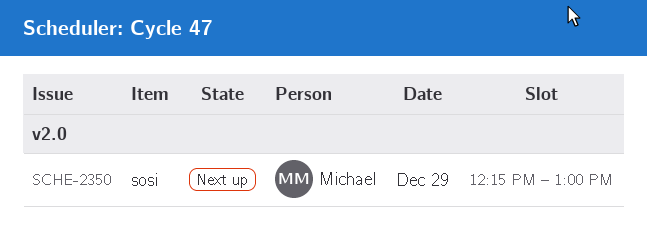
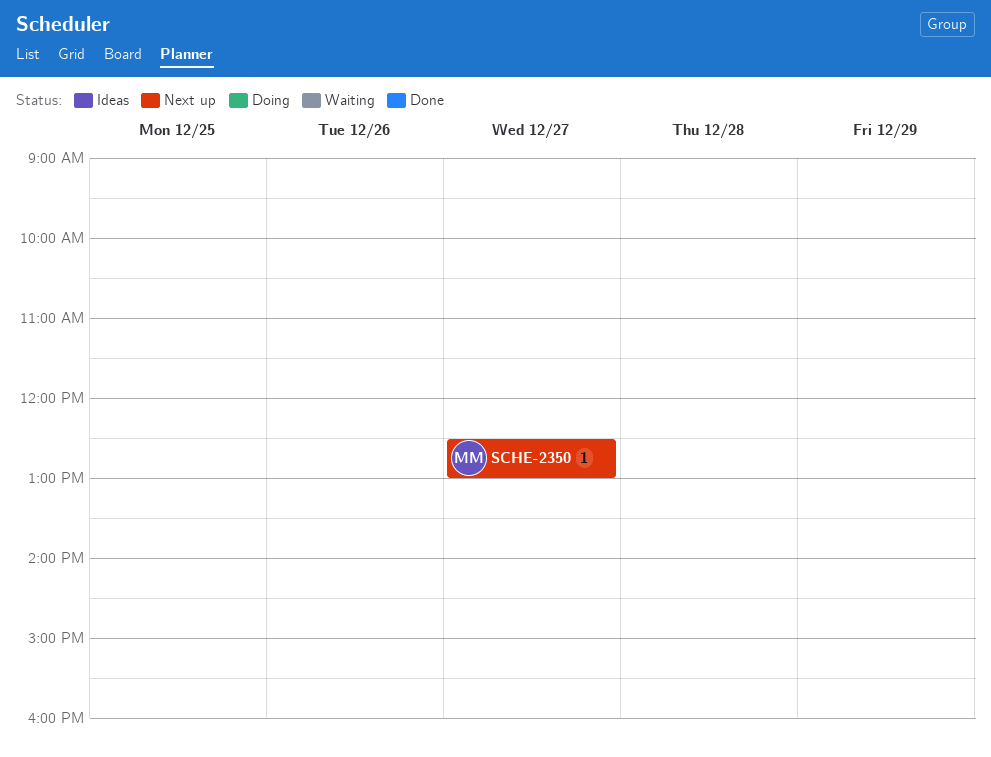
SCHE-2350, day: Dec 29 -> Dec 27
SCHE-2350, begins: 12:15 -> 12:30

